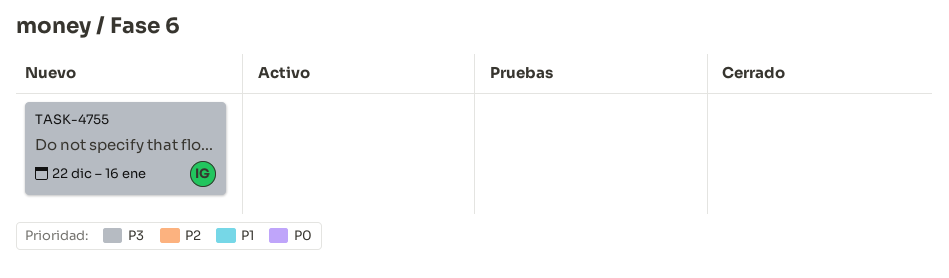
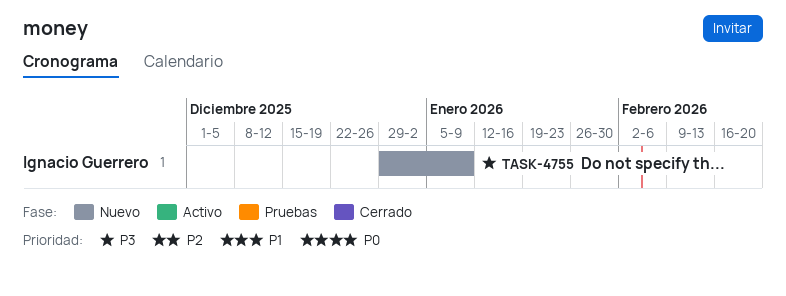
TASK-4755, start: Dec 22 -> Dec 29
TASK-4755, due: Jan 16 -> Jan 9

